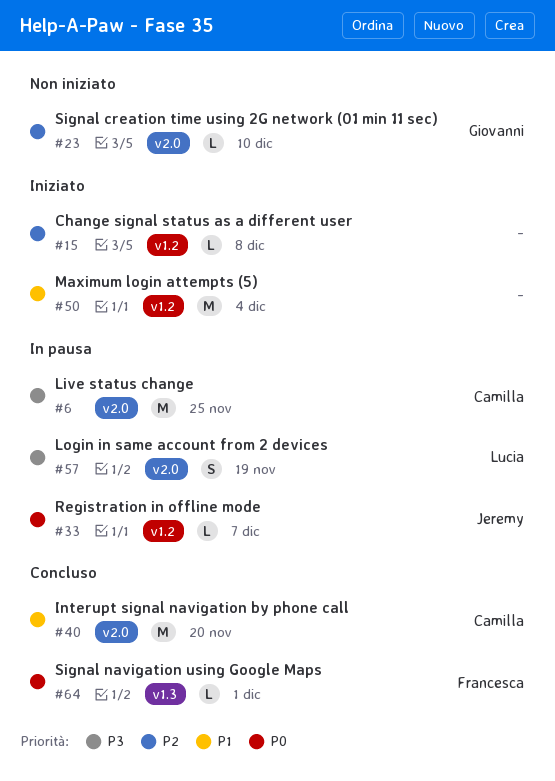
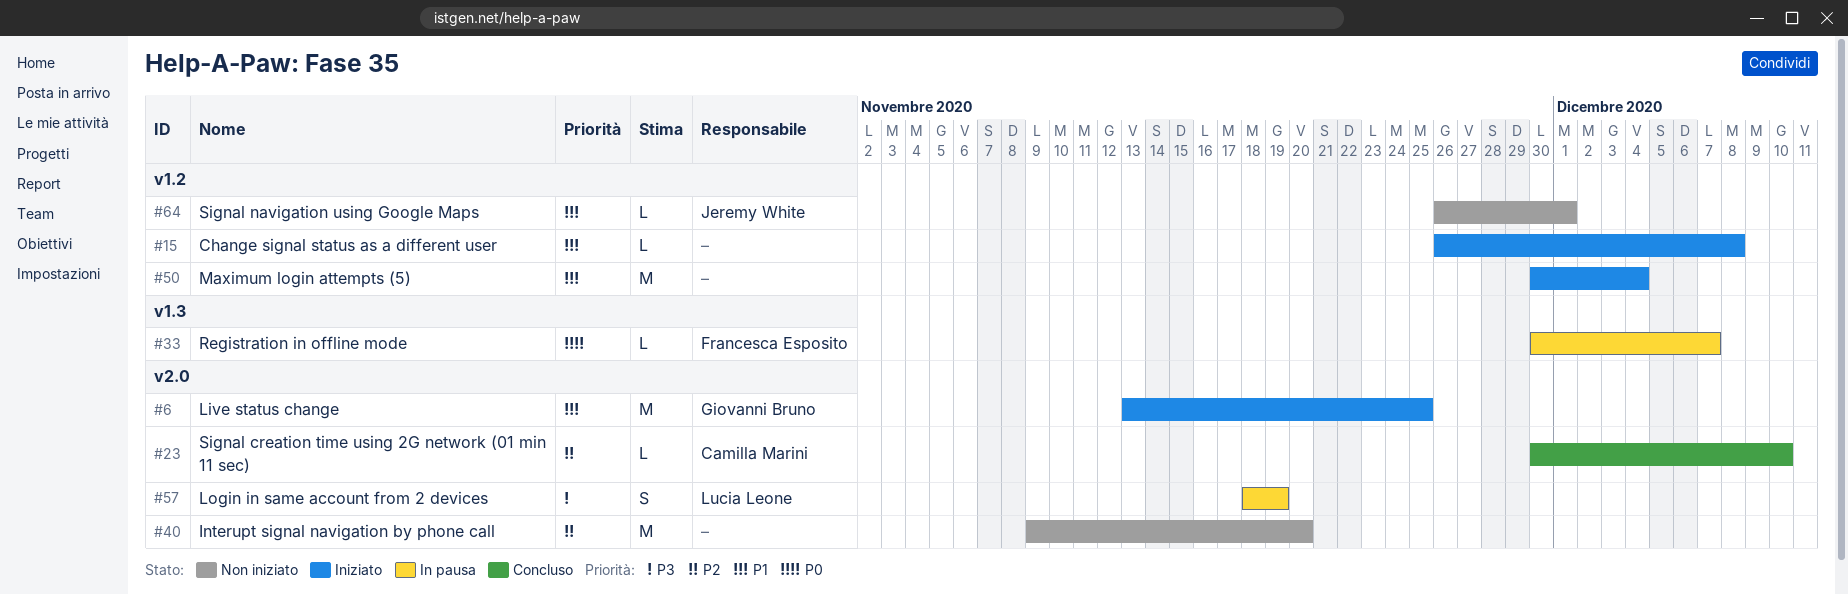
#6, status: In pausa -> Iniziato
#6, owner: Camilla Marini -> Giovanni Bruno
#6, priority: P3 -> P1
#15, priority: P2 -> P1
#23, status: Non iniziato -> Concluso
#23, owner: Giovanni Bruno -> Camilla Marini
#33, owner: Jeremy White -> Francesca Esposito
#33, label: v1.2 -> v1.3
#40, status: Concluso -> Non iniziato
#40, owner: Camilla Marini -> none
#40, priority: P1 -> P2
#64, status: Concluso -> Non iniziato
#64, owner: Francesca Esposito -> Jeremy White
#64, priority: P0 -> P1
#64, label: v1.3 -> v1.2

